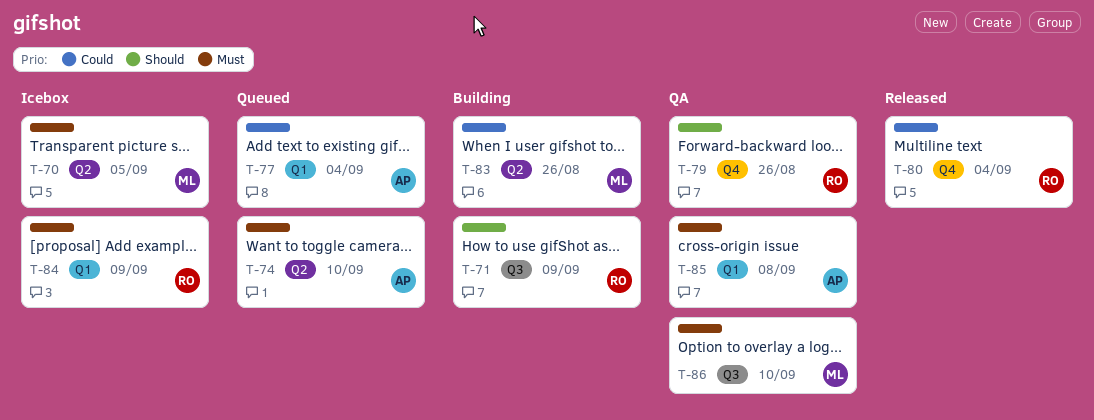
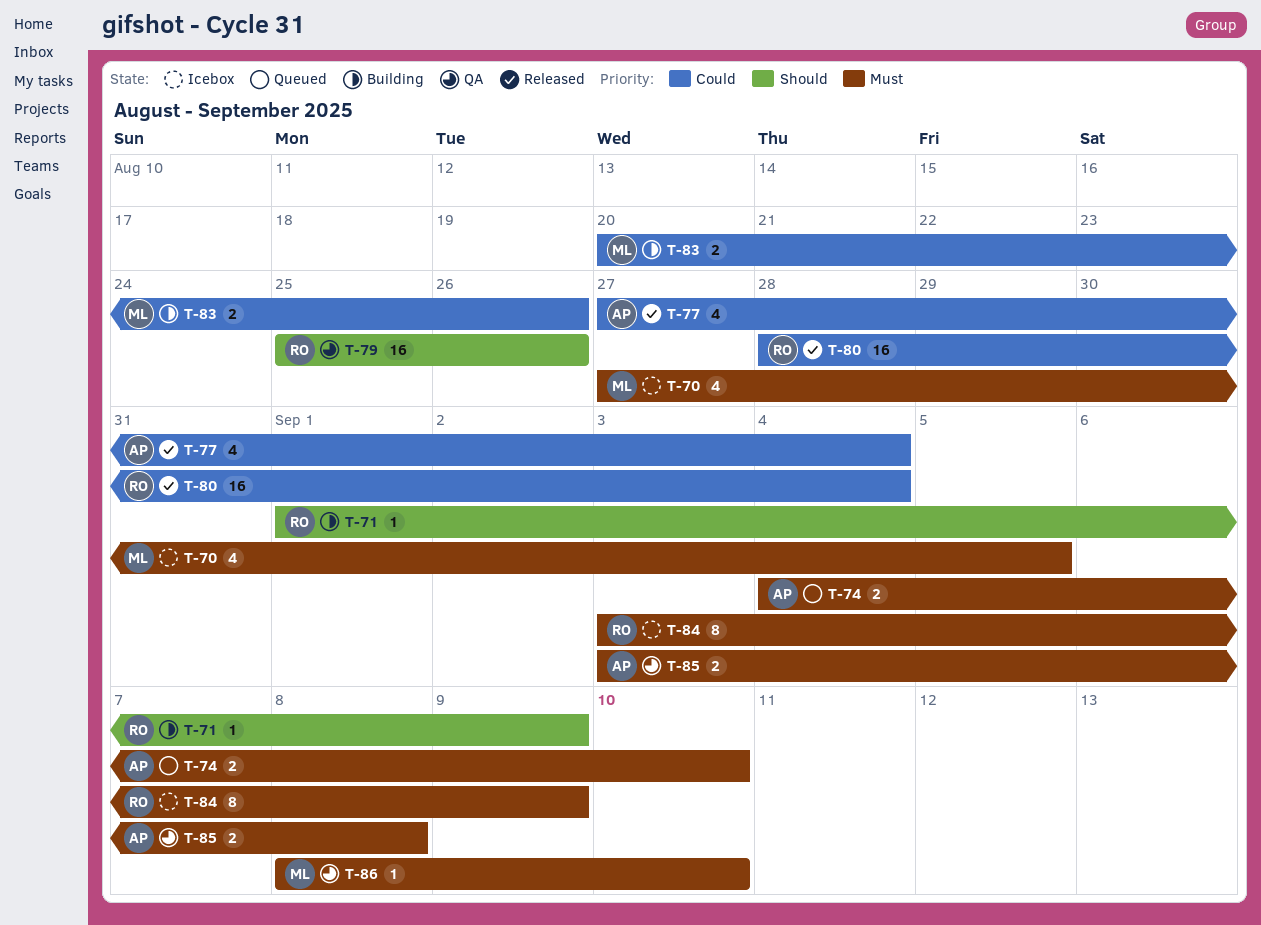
T-77, status: Queued -> Released

